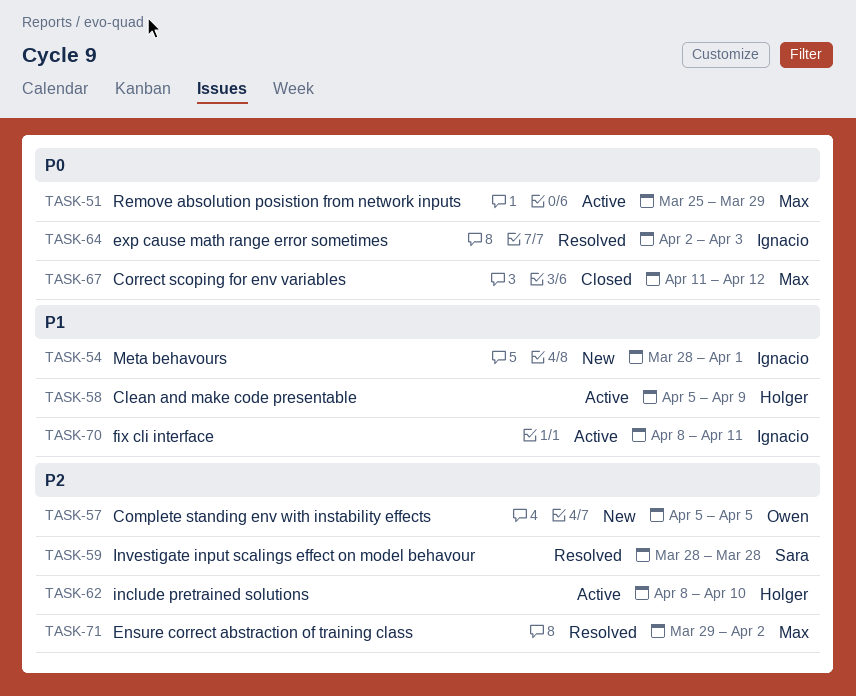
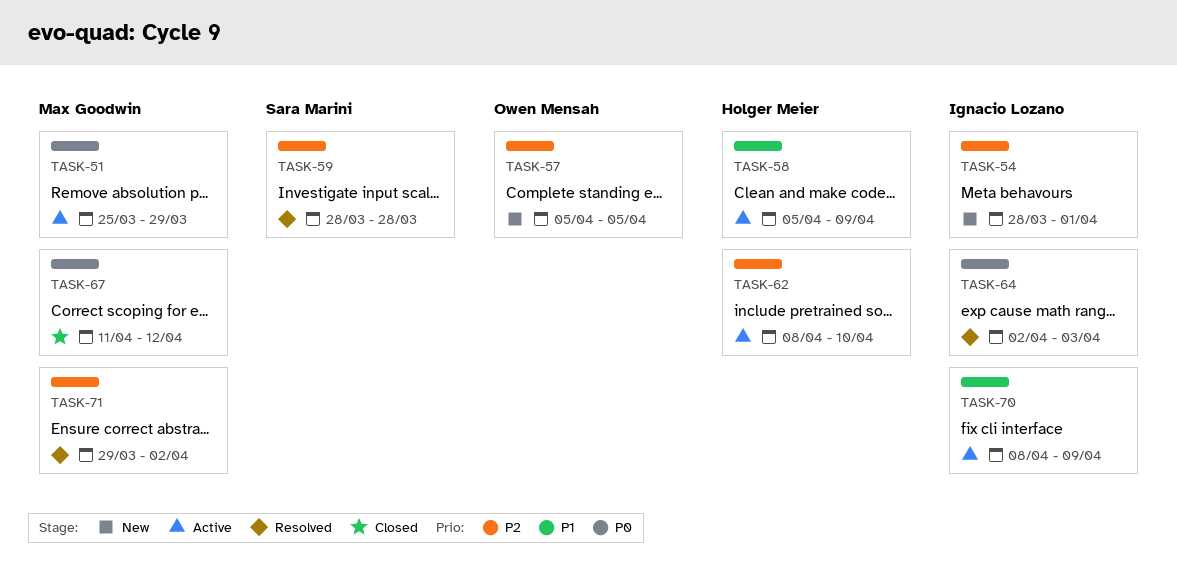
TASK-54, priority: P1 -> P2
TASK-70, due: Apr 11 -> Apr 9

